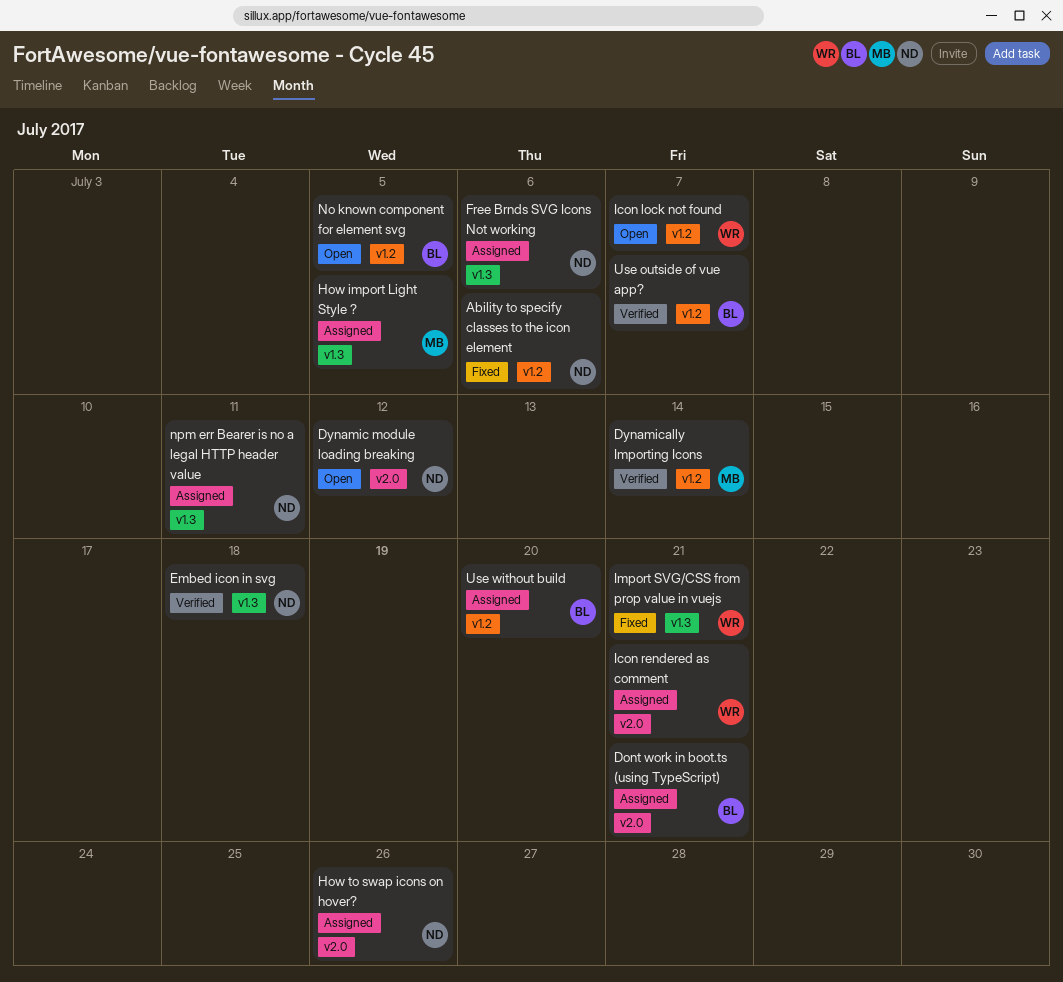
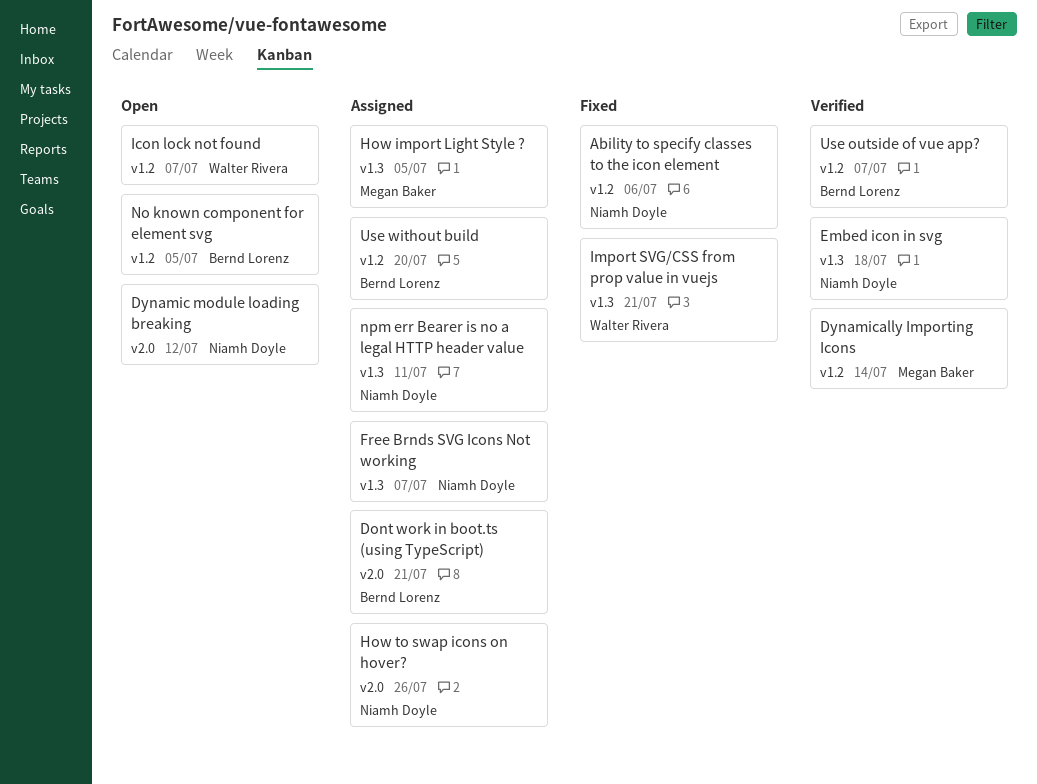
Free Brnds SVG Icons Not working, due: Jul 6 -> Jul 7
Icon rendered as comment: present -> none

